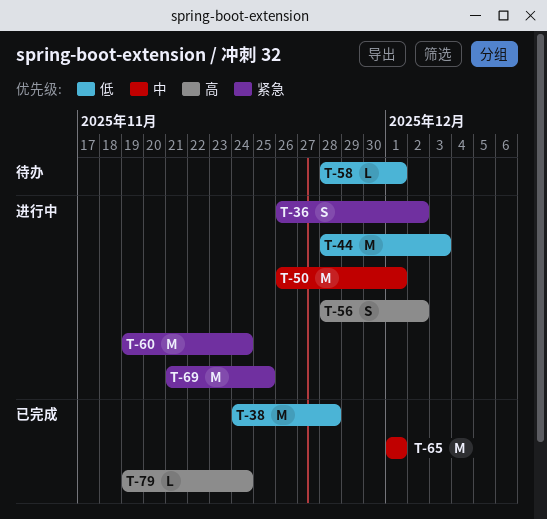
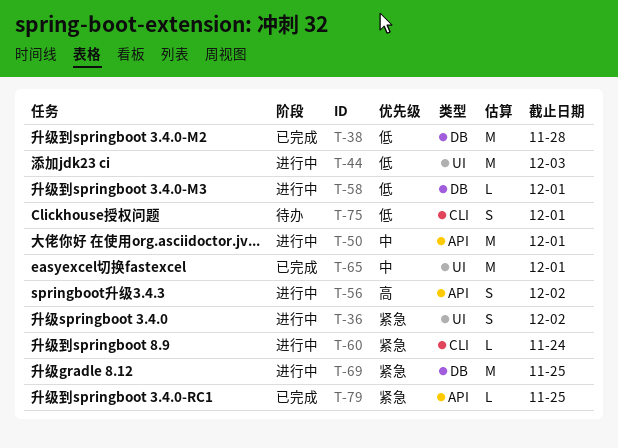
T-58, status: 待办 -> 进行中
T-60, estimate: M -> L
T-75: none -> present
T-79, priority: 高 -> 紧急
T-79, due: Nov 24 -> Nov 25

